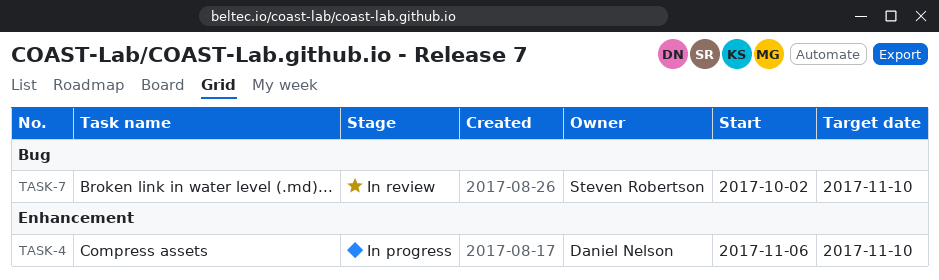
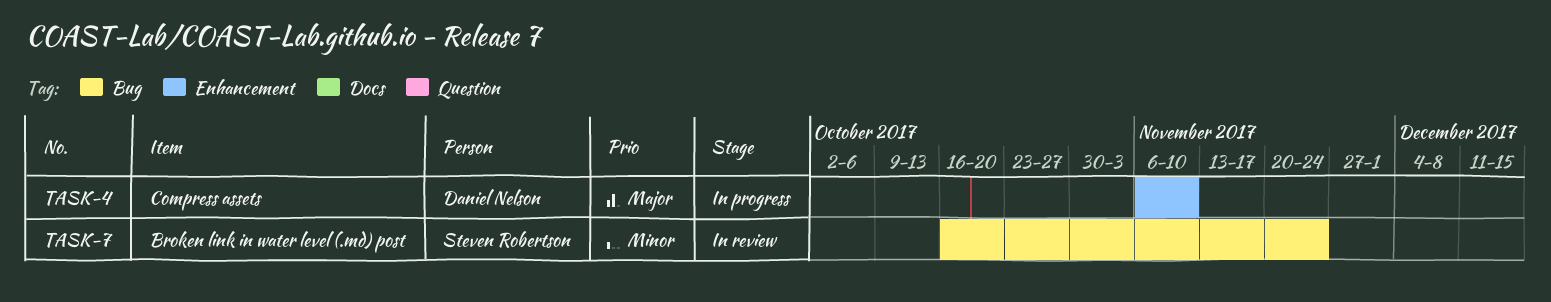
TASK-7, start: Oct 2 -> Oct 16
TASK-7, due: Nov 10 -> Nov 24

